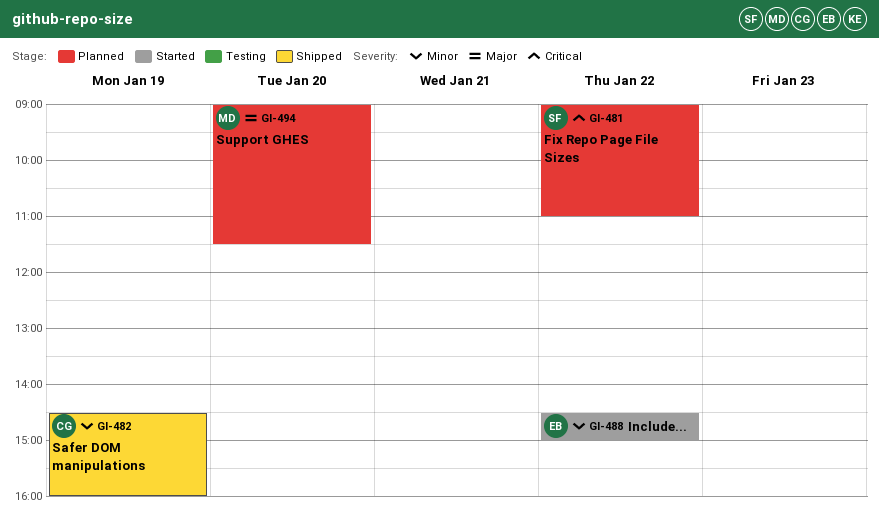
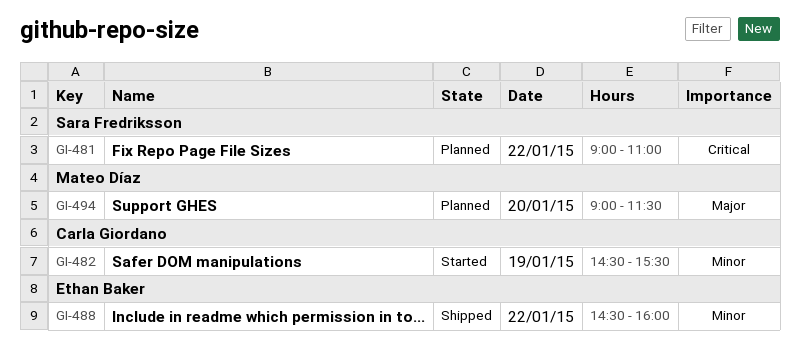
GI-482, status: Shipped -> Started
GI-482, ends: 16:00 -> 15:30
GI-488, status: Started -> Shipped
GI-488, ends: 15:00 -> 16:00

